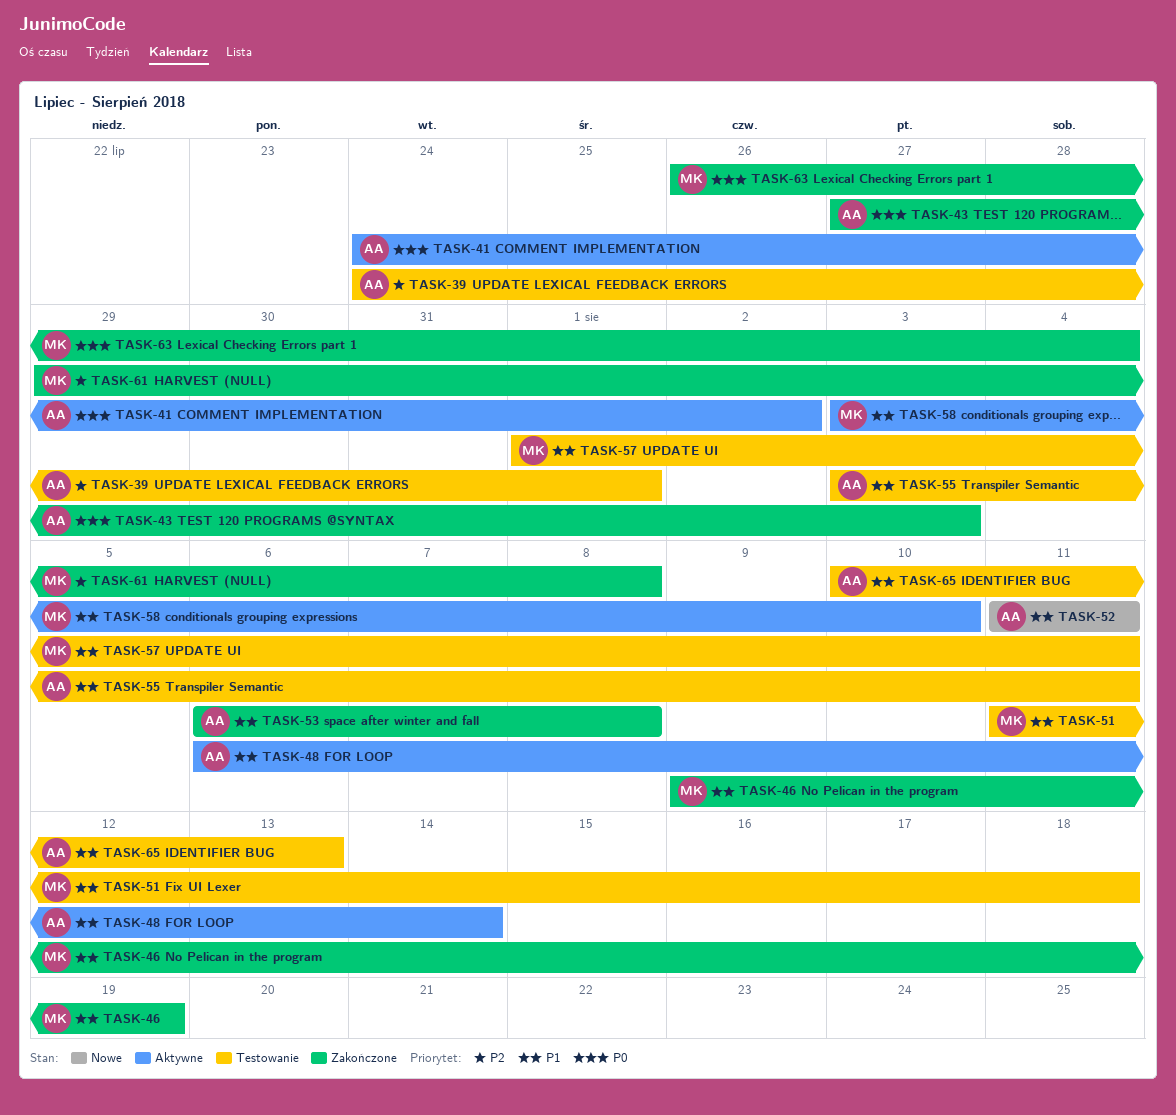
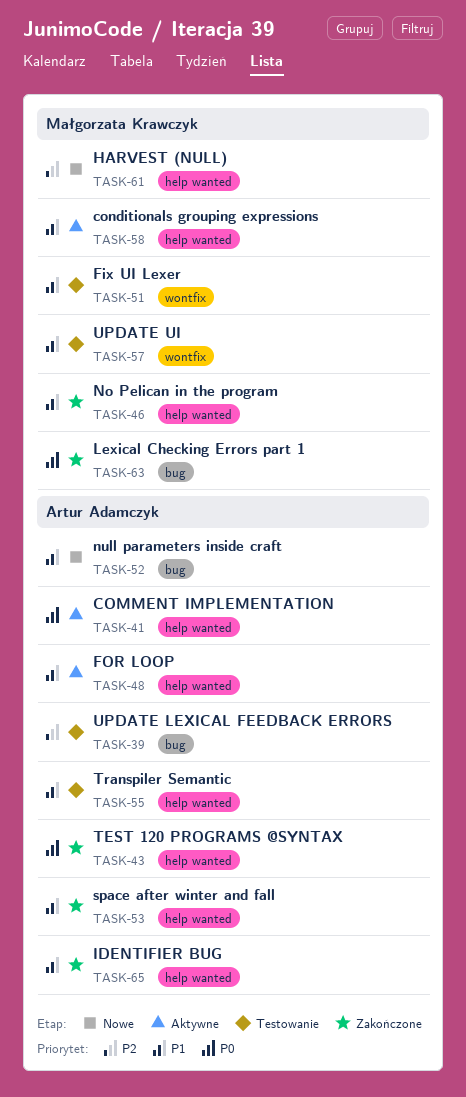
TASK-61, status: Zakończone -> Nowe
TASK-65, status: Testowanie -> Zakończone

